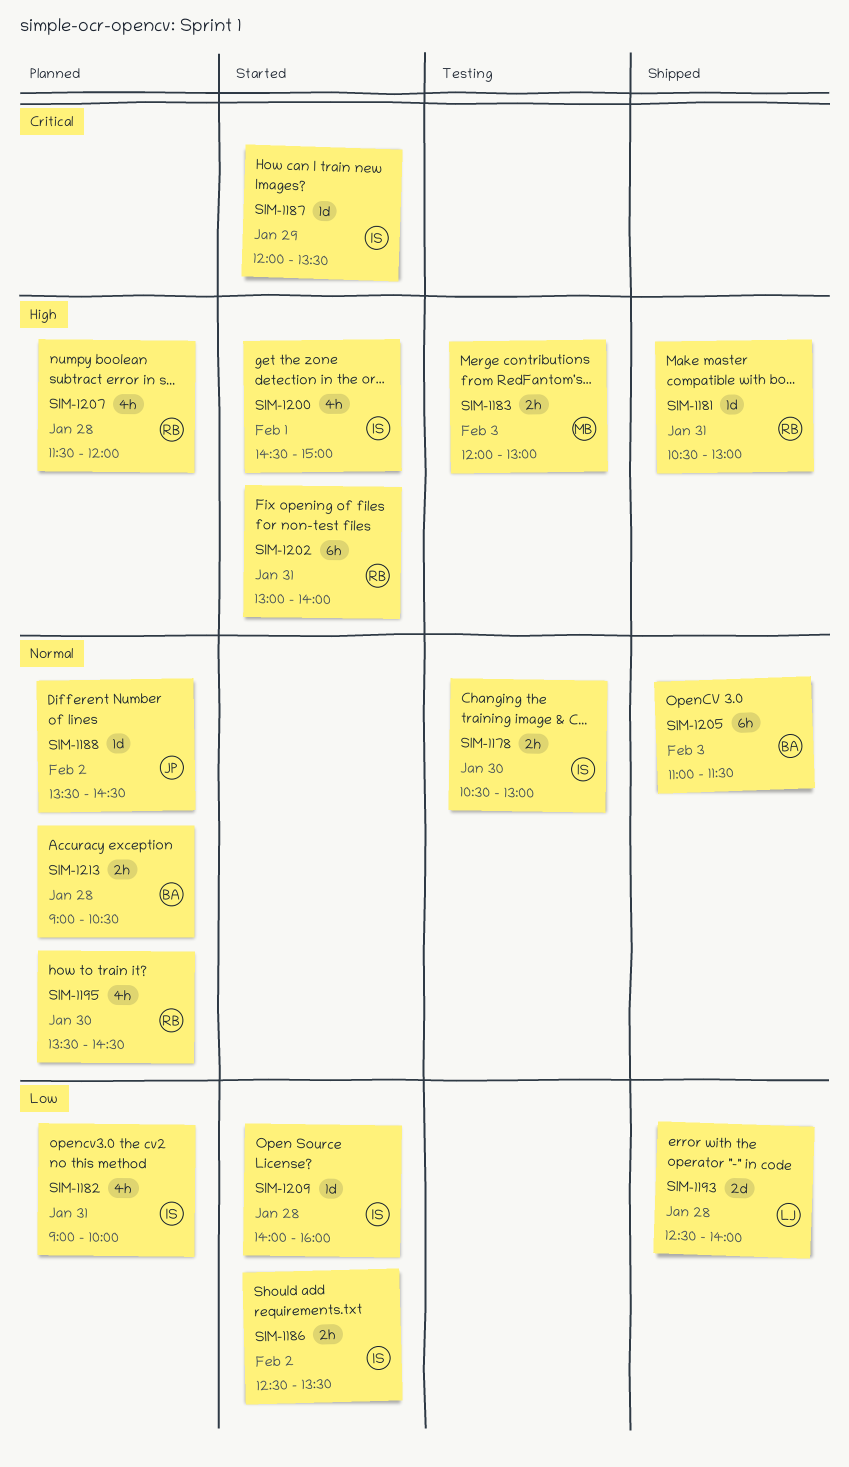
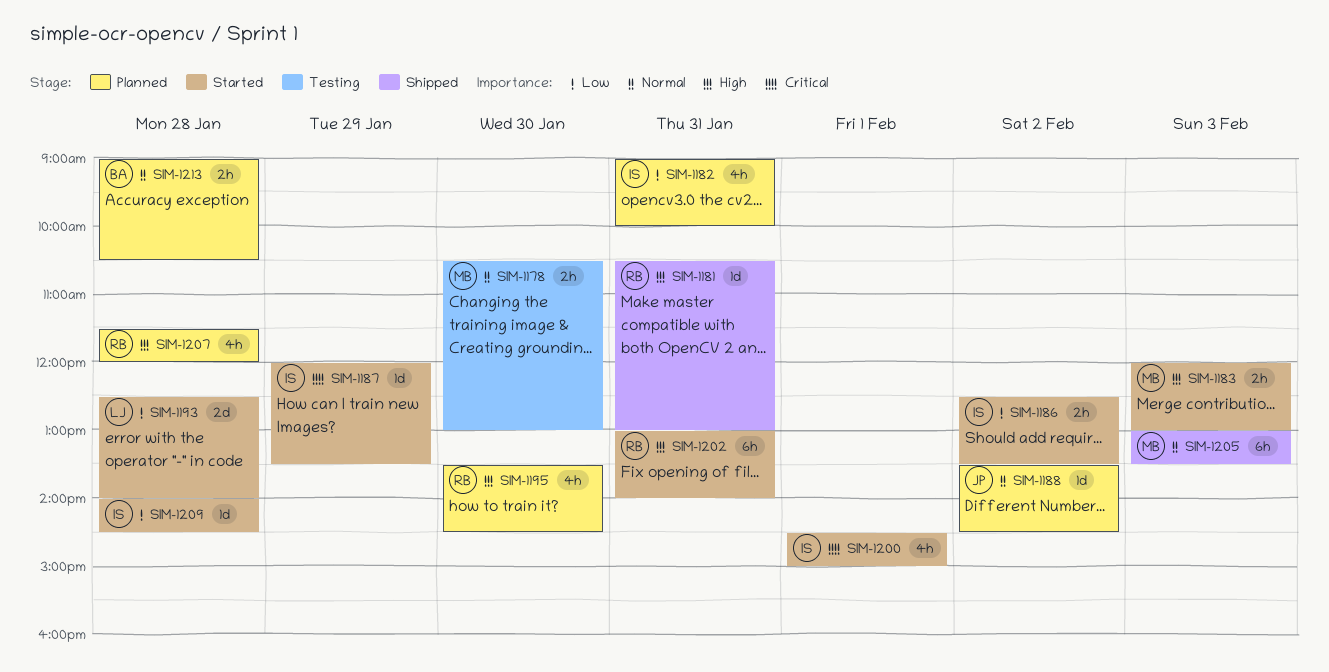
SIM-1178, owner: IS -> MB
SIM-1183, status: Testing -> Started
SIM-1193, status: Shipped -> Started
SIM-1195, priority: Normal -> High
SIM-1200, priority: High -> Critical
SIM-1205, owner: BA -> MB
SIM-1205, begins: 11:00 -> 13:00
SIM-1205, ends: 11:30 -> 13:30
SIM-1209, ends: 16:00 -> 14:30

